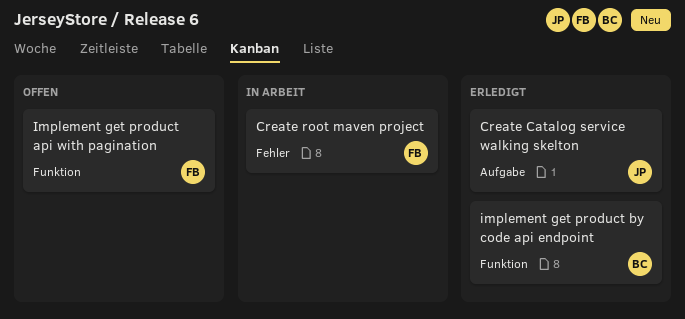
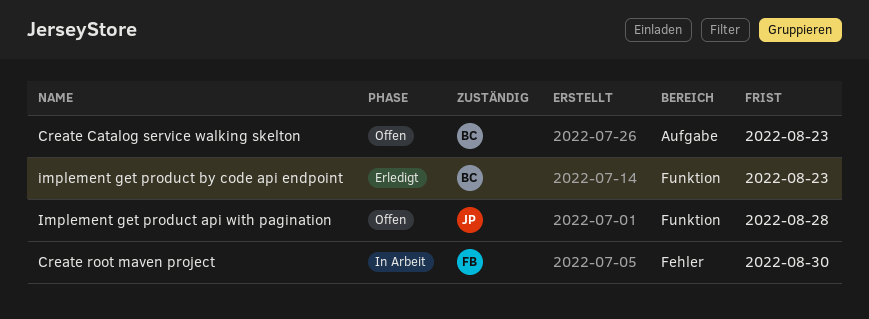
Create Catalog service walking skelton, status: Erledigt -> Offen
Create Catalog service walking skelton, owner: JP -> BC
Implement get product api with pagination, owner: FB -> JP

